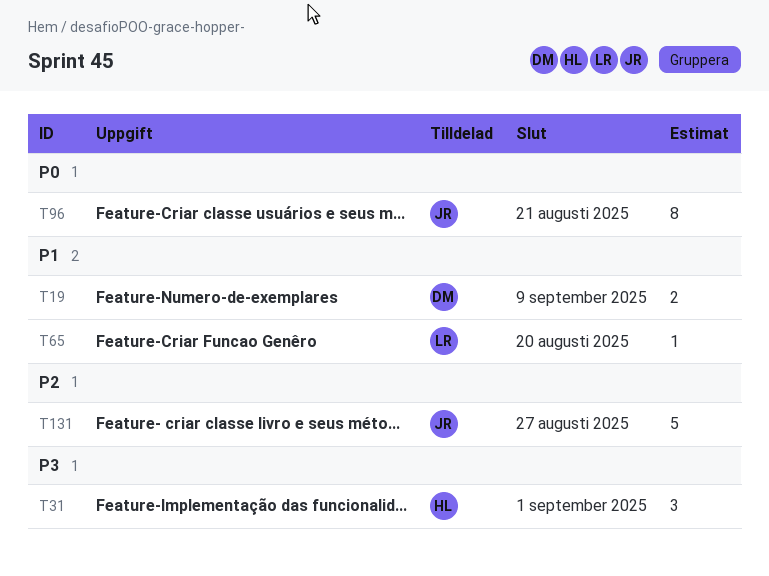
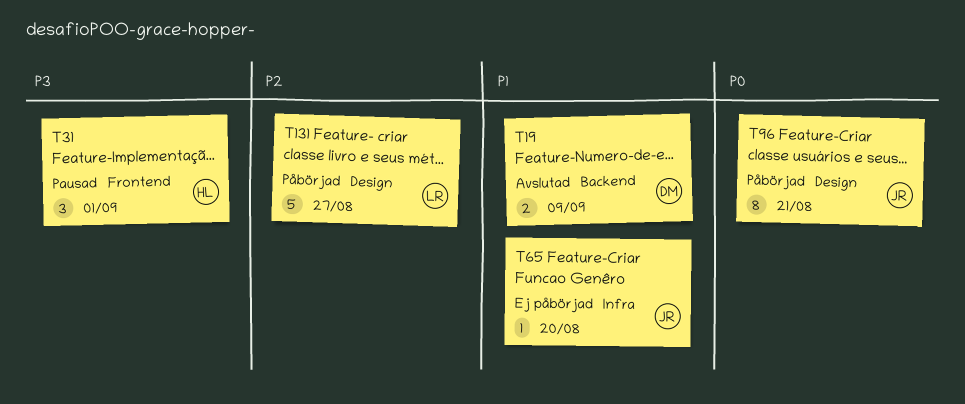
T65, owner: LR -> JR
T131, owner: JR -> LR

